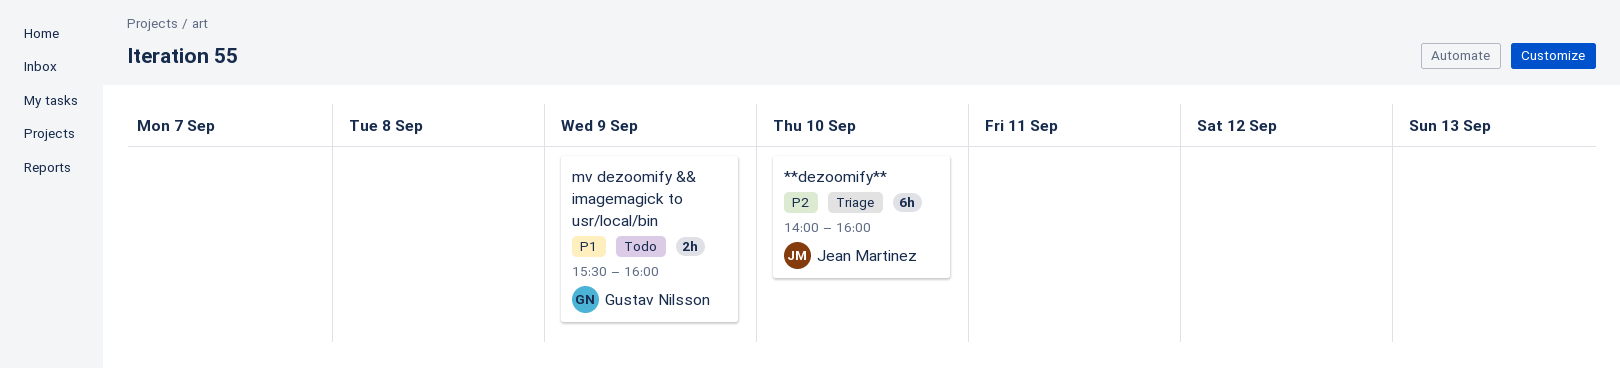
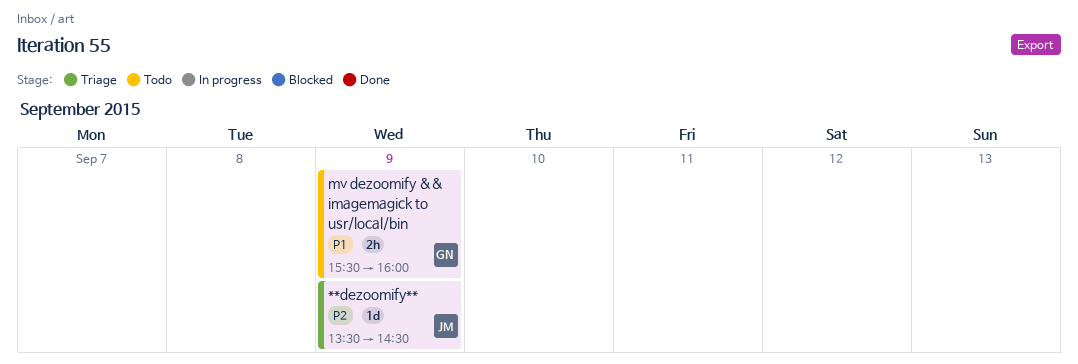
**dezoomify**, estimate: 6h -> 1d
**dezoomify**, day: Sep 10 -> Sep 9
**dezoomify**, begins: 14:00 -> 13:30
**dezoomify**, ends: 16:00 -> 14:30

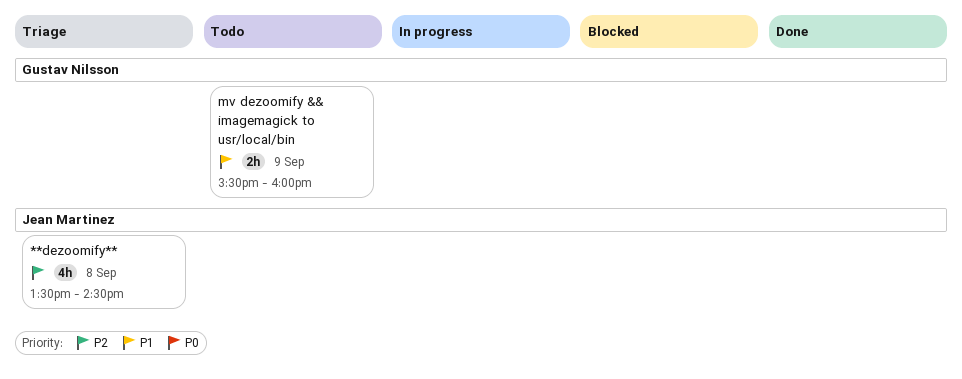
**dezoomify**, estimate: 1d -> 4h
**dezoomify**, day: Sep 9 -> Sep 8

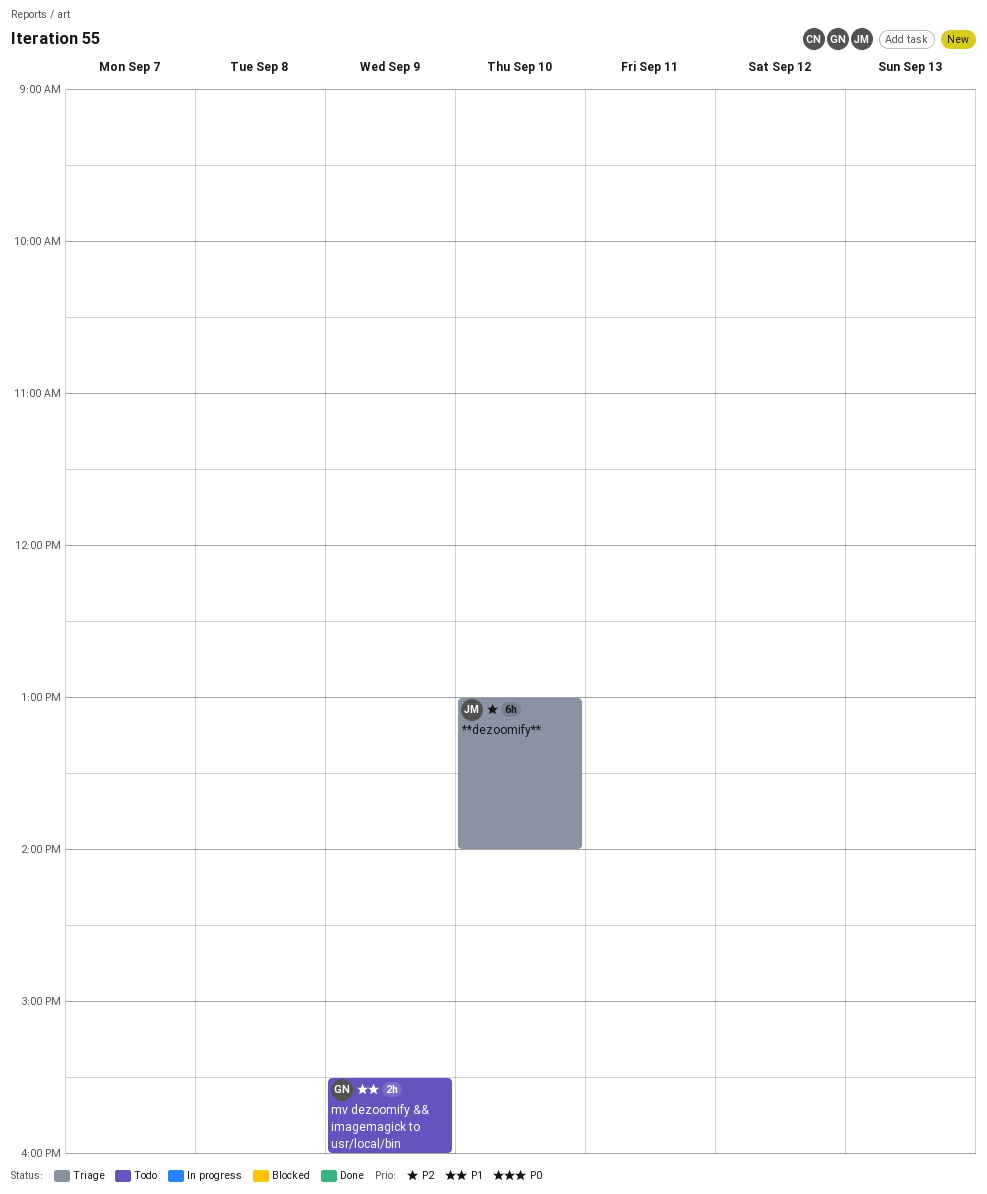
**dezoomify**, estimate: 4h -> 6h
**dezoomify**, day: Sep 8 -> Sep 10
**dezoomify**, begins: 13:30 -> 13:00
**dezoomify**, ends: 14:30 -> 14:00

